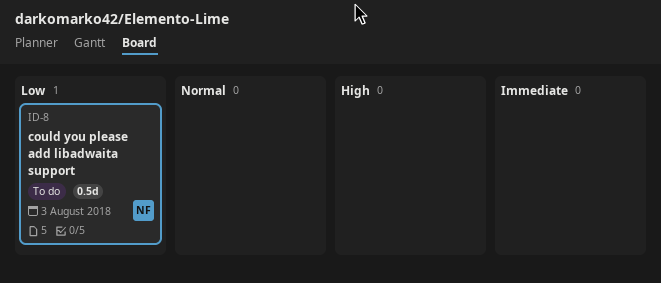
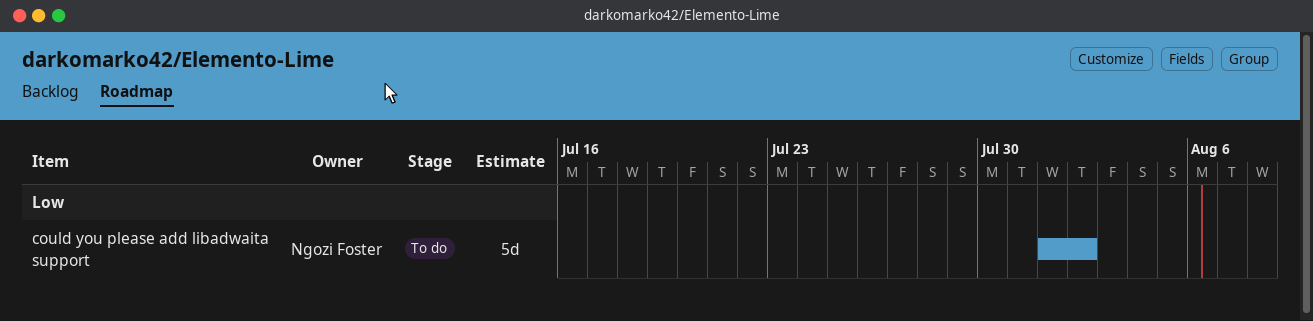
could you please add libadwaita support, estimate: 0.5d -> 5d
could you please add libadwaita support, due: Aug 3 -> Aug 2

